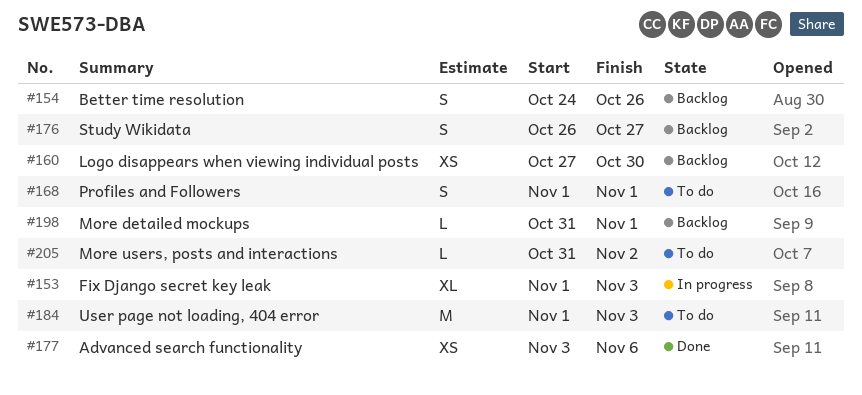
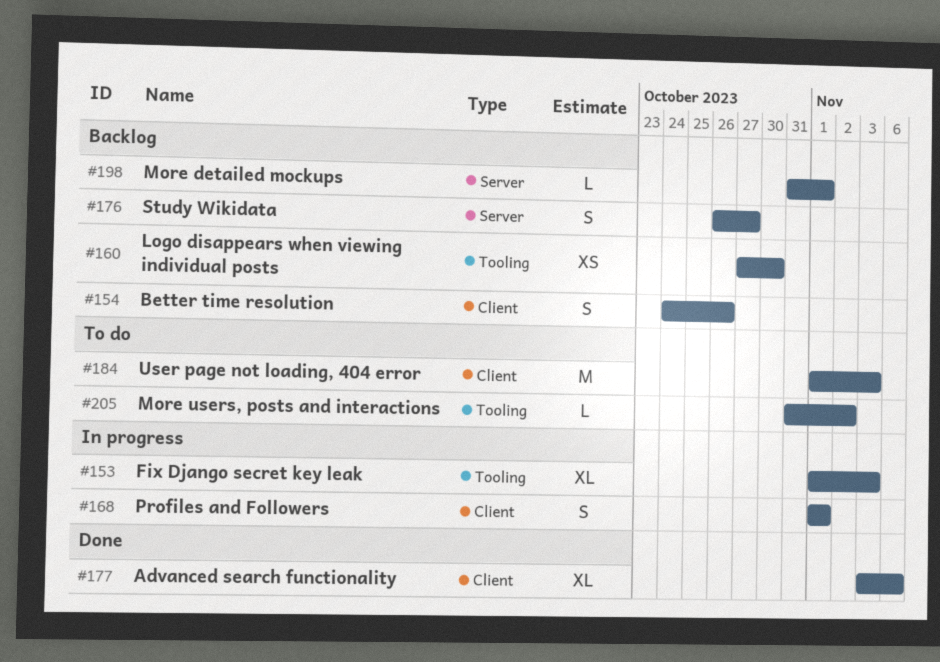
#168, status: To do -> In progress
#177, estimate: XS -> XL

